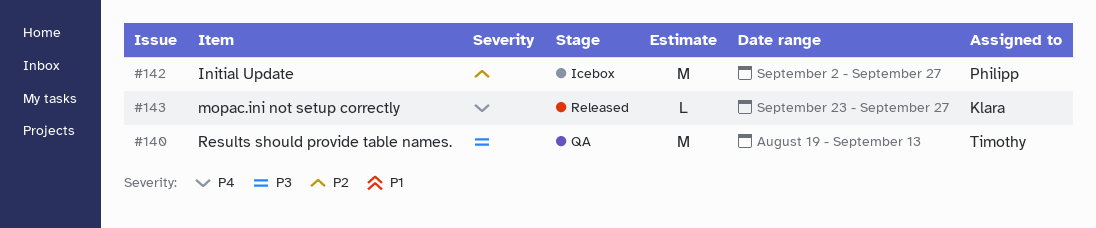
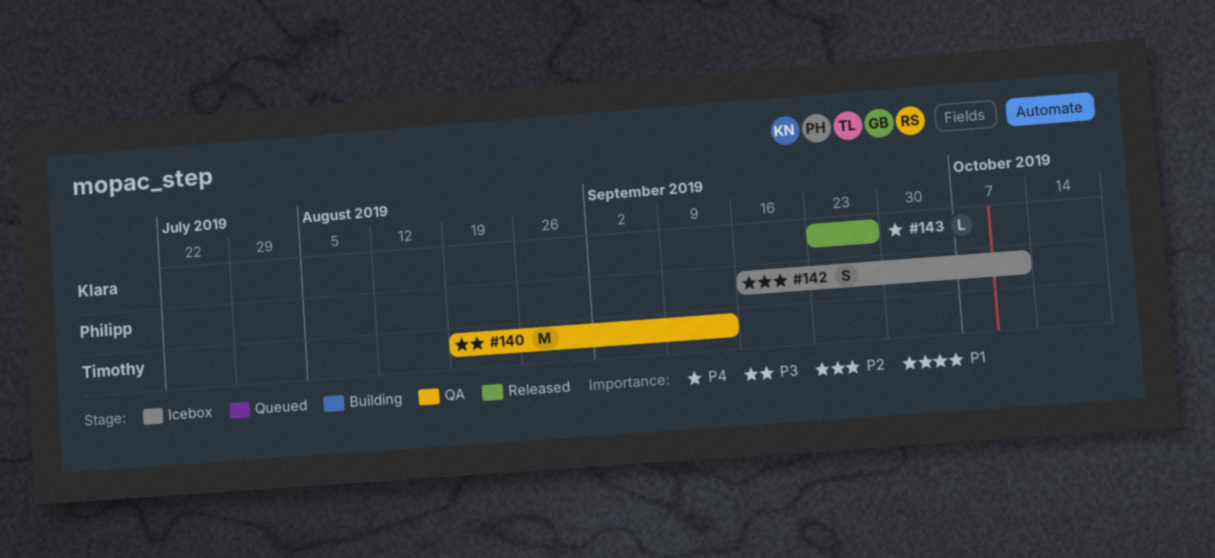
#142, estimate: M -> S
#142, start: Sep 2 -> Sep 16
#142, due: Sep 27 -> Oct 11

